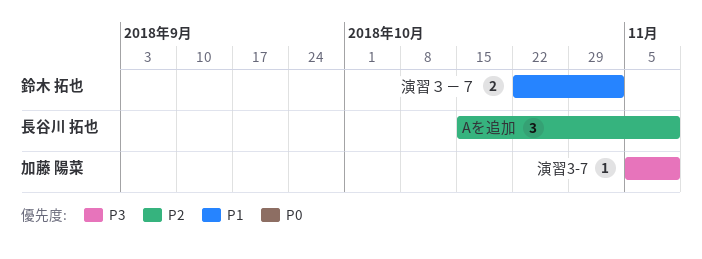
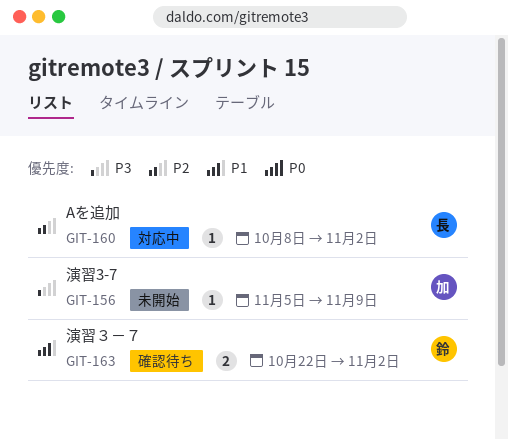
Aを追加, estimate: 3 -> 1
Aを追加, start: Oct 15 -> Oct 8
Aを追加, due: Nov 9 -> Nov 2

